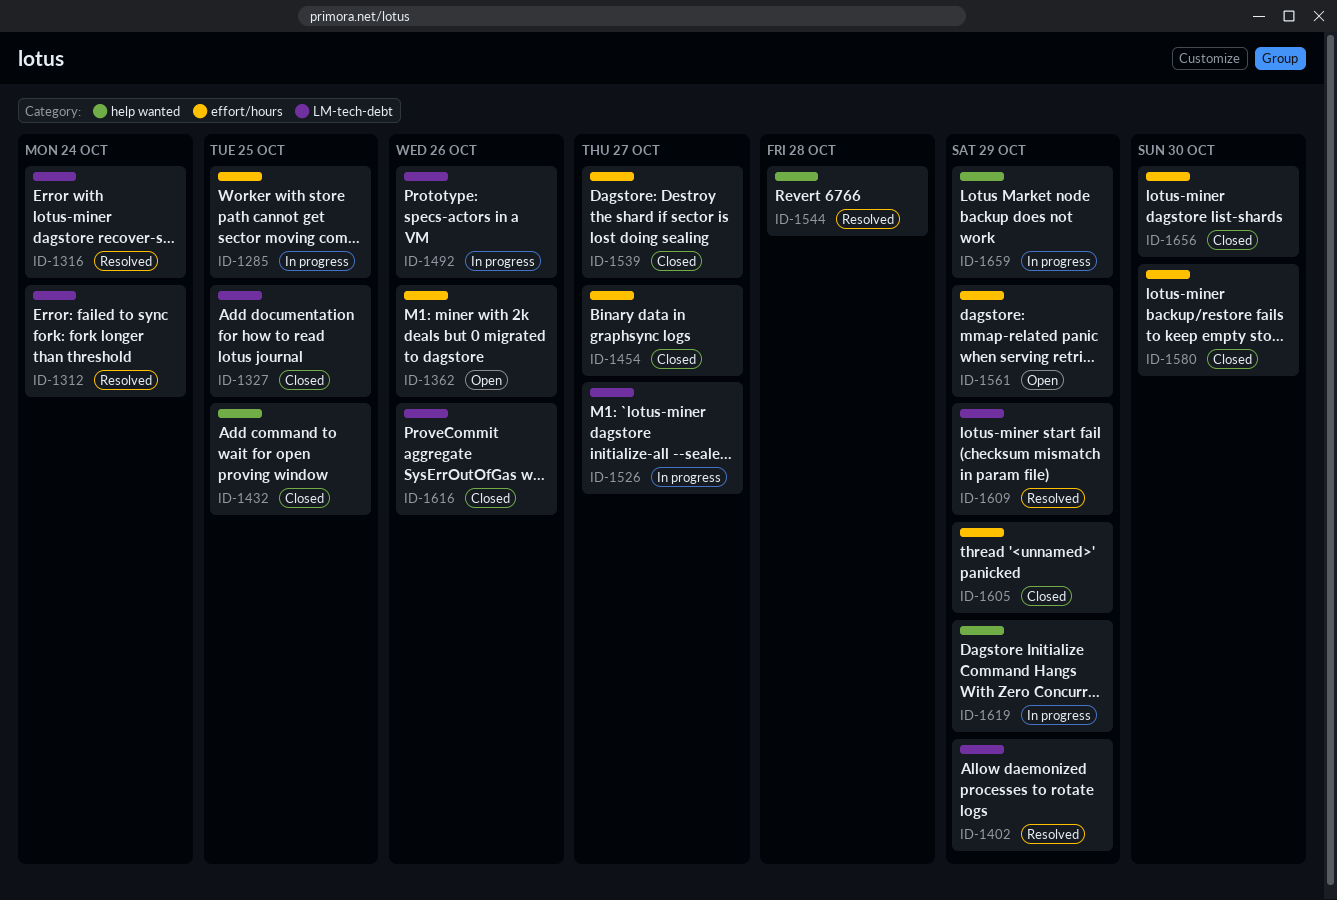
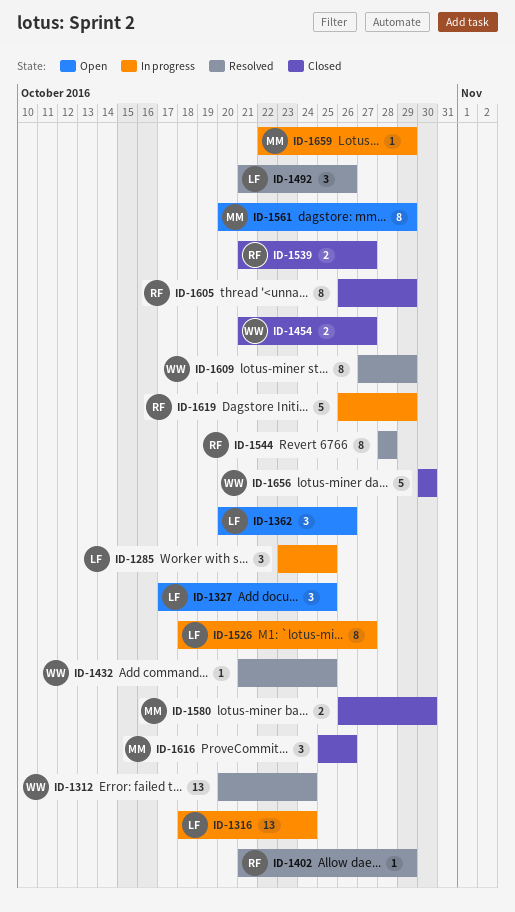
ID-1316, status: Resolved -> In progress
ID-1327, status: Closed -> Open
ID-1432, status: Closed -> Resolved
ID-1492, status: In progress -> Resolved

